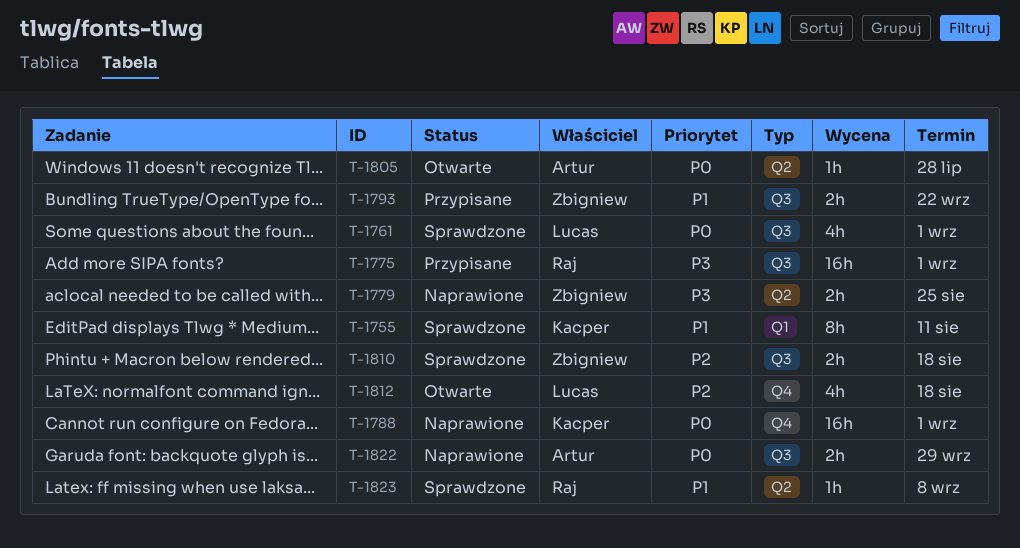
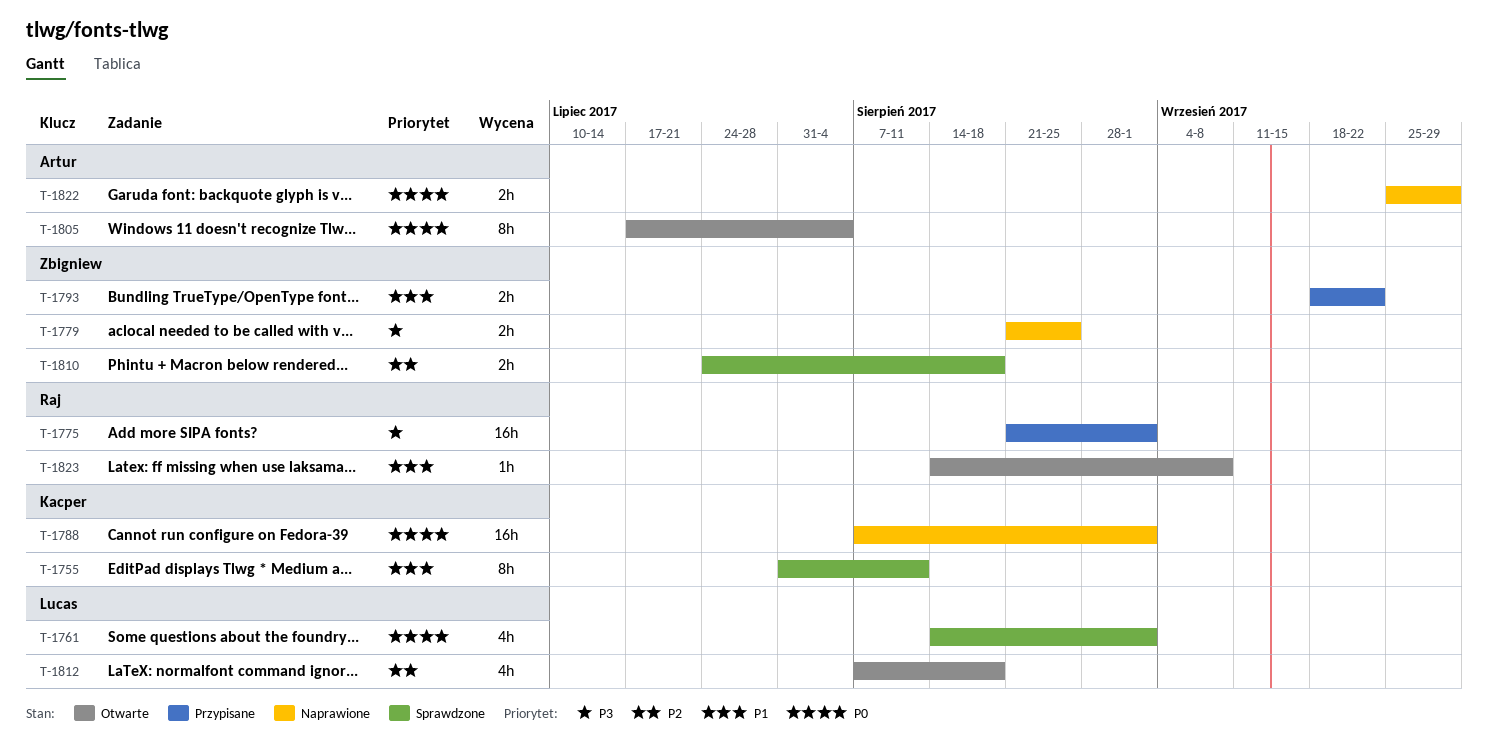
T-1805, estimate: 1h -> 8h
T-1805, due: Jul 28 -> Aug 4
T-1823, status: Sprawdzone -> Otwarte

